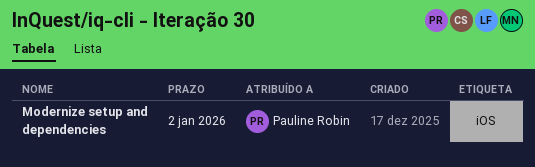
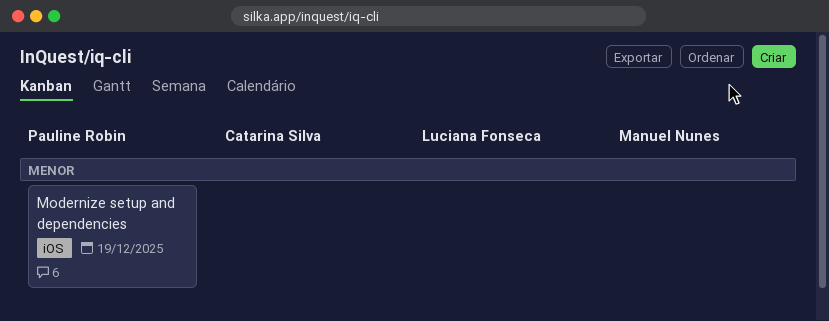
Modernize setup and dependencies, due: Jan 2 -> Dec 19

